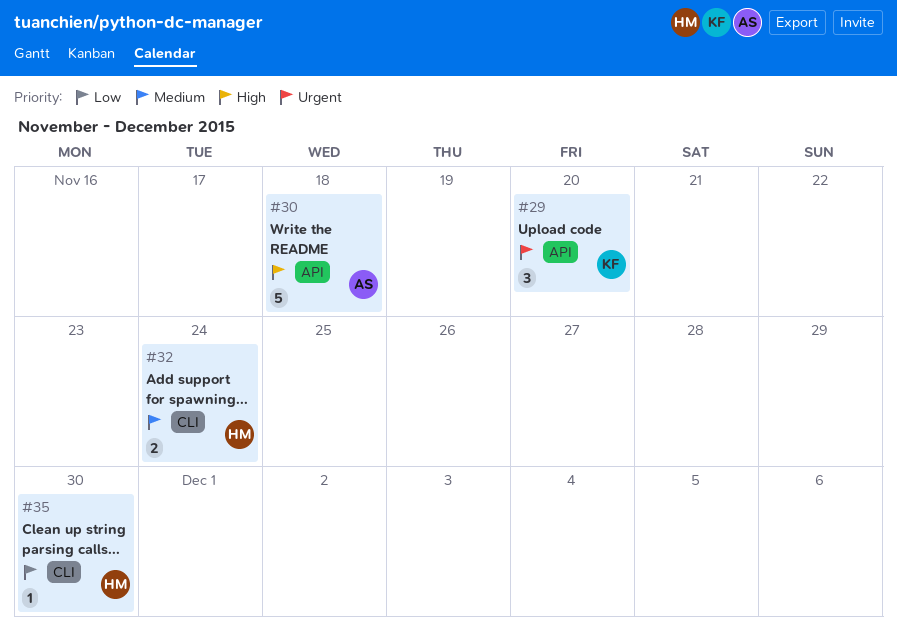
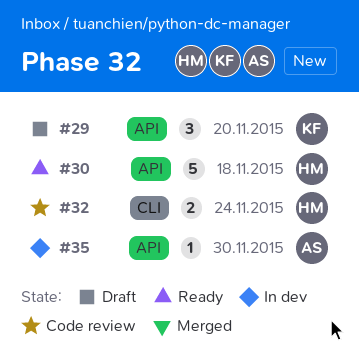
#30, owner: AS -> HM
#35, owner: HM -> AS
#35, label: CLI -> API

